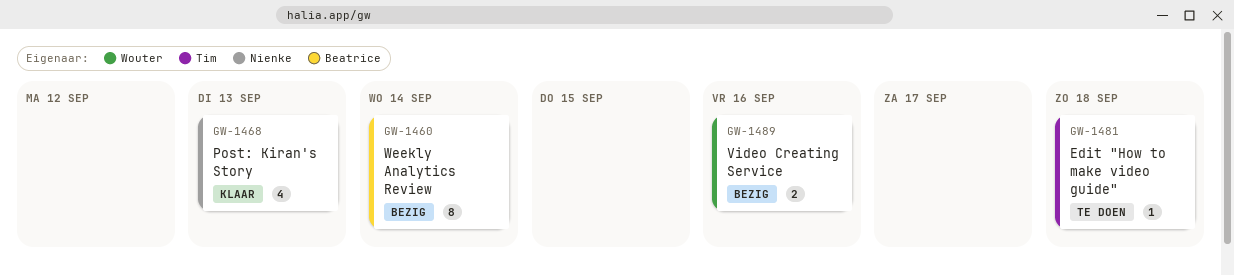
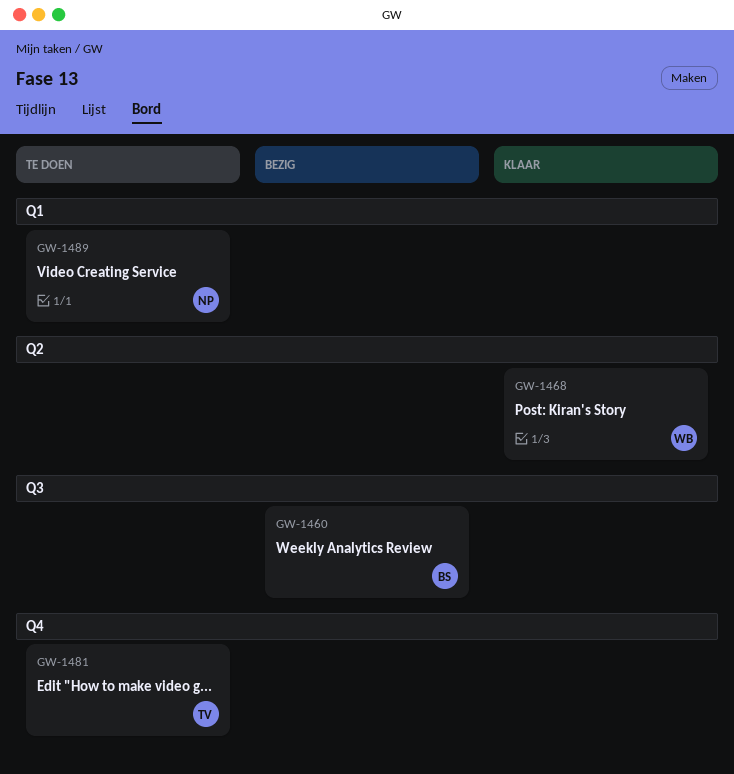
GW-1468, owner: Nienke -> Wouter
GW-1489, status: Bezig -> Te doen
GW-1489, owner: Wouter -> Nienke

